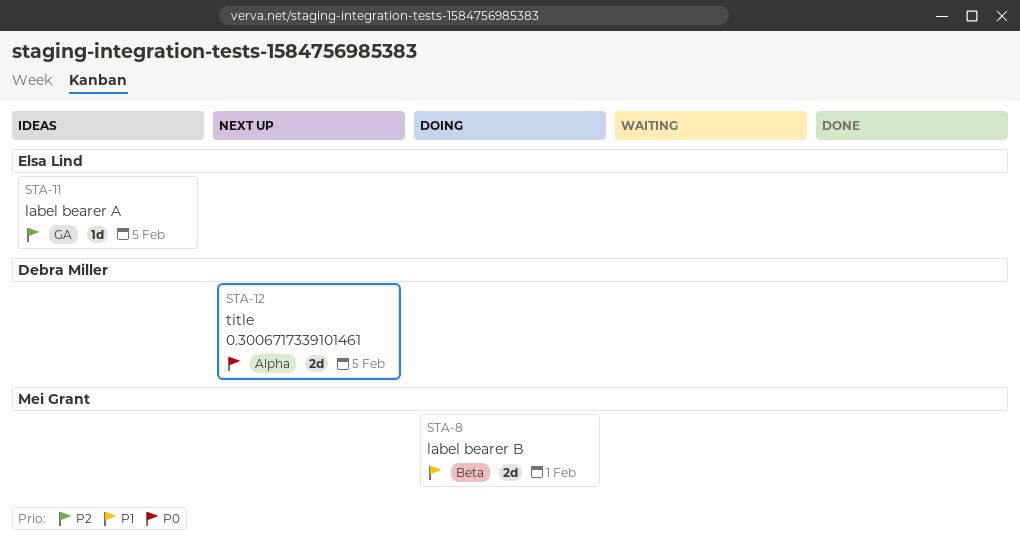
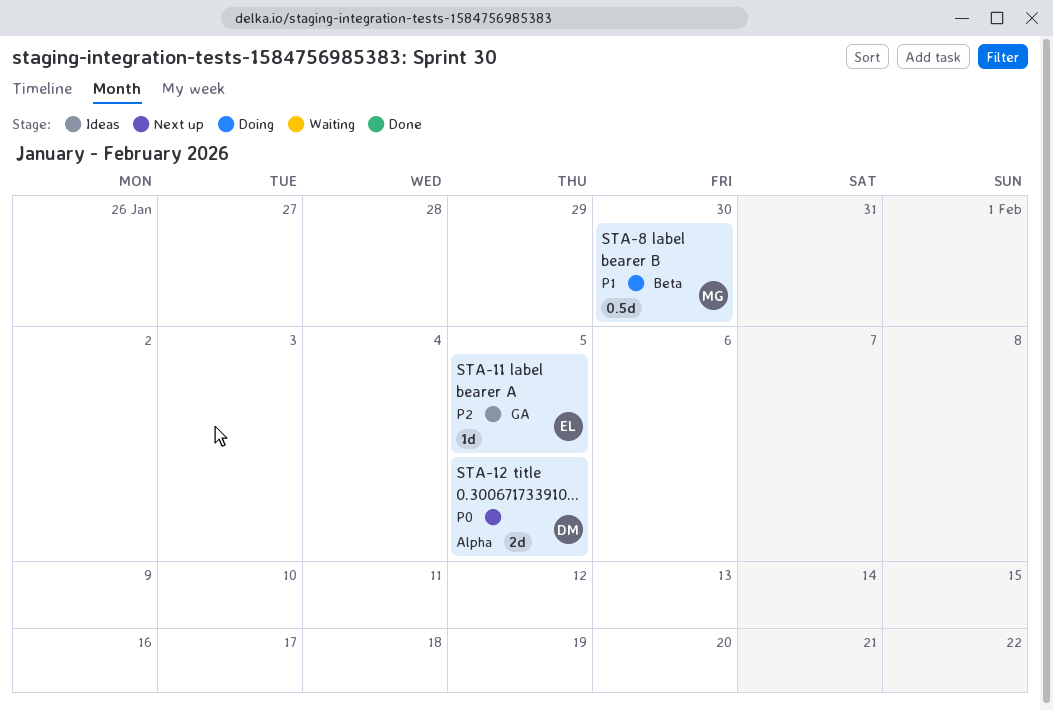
STA-8, estimate: 2d -> 0.5d
STA-8, due: Feb 1 -> Jan 30

